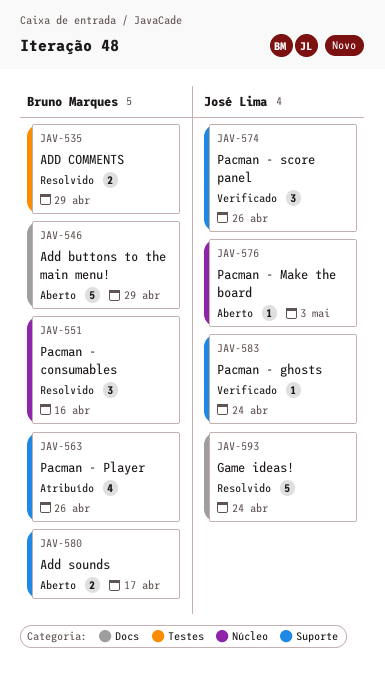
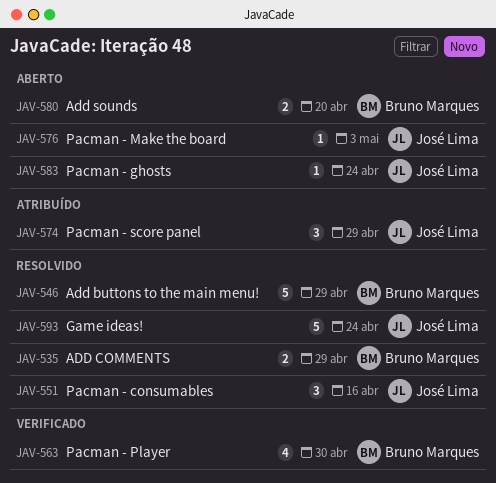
JAV-546, status: Aberto -> Resolvido
JAV-551, owner: Bruno Marques -> José Lima
JAV-563, status: Atribuído -> Verificado
JAV-563, due: Apr 26 -> Apr 30
JAV-574, status: Verificado -> Atribuído
JAV-574, due: Apr 26 -> Apr 29
JAV-580, due: Apr 17 -> Apr 20
JAV-583, status: Verificado -> Aberto

